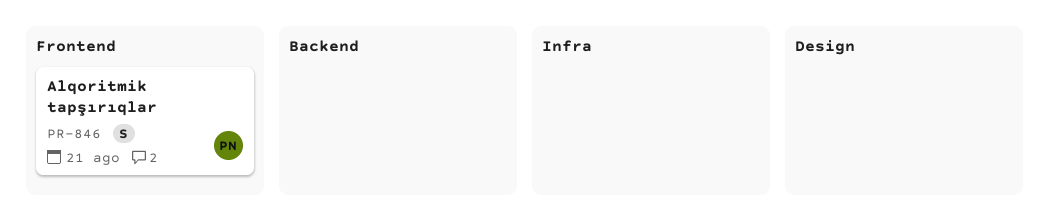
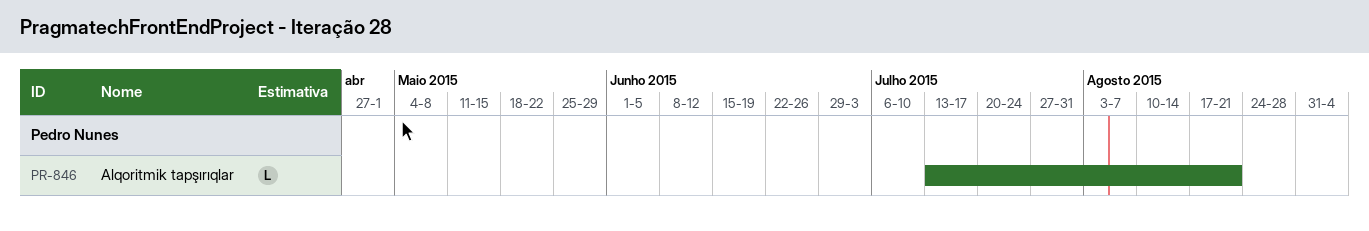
PR-846, estimate: S -> L

